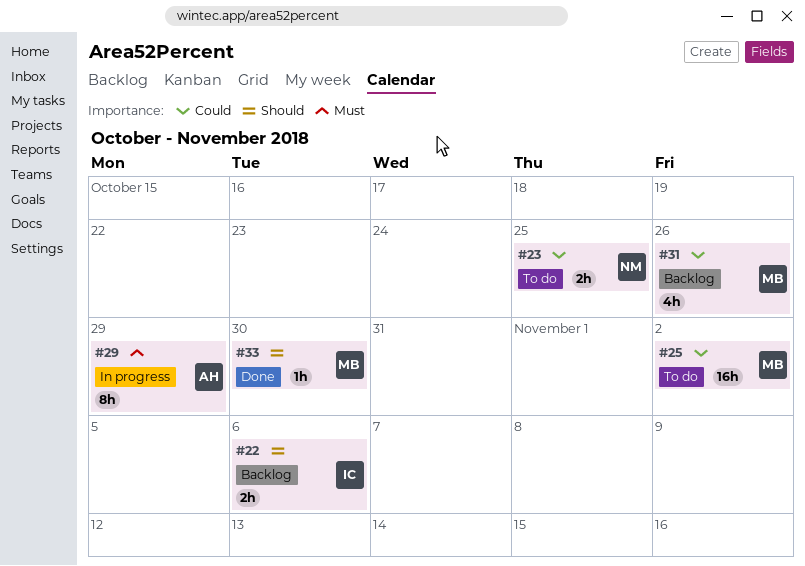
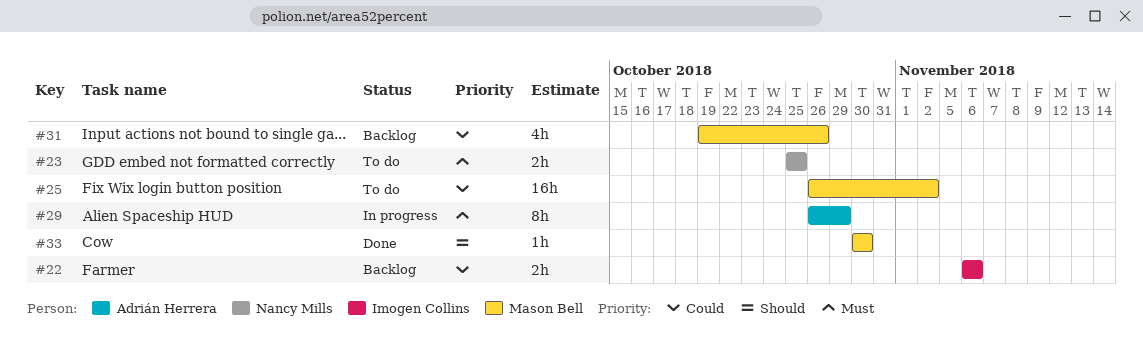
#22, priority: Should -> Could
#23, priority: Could -> Must

